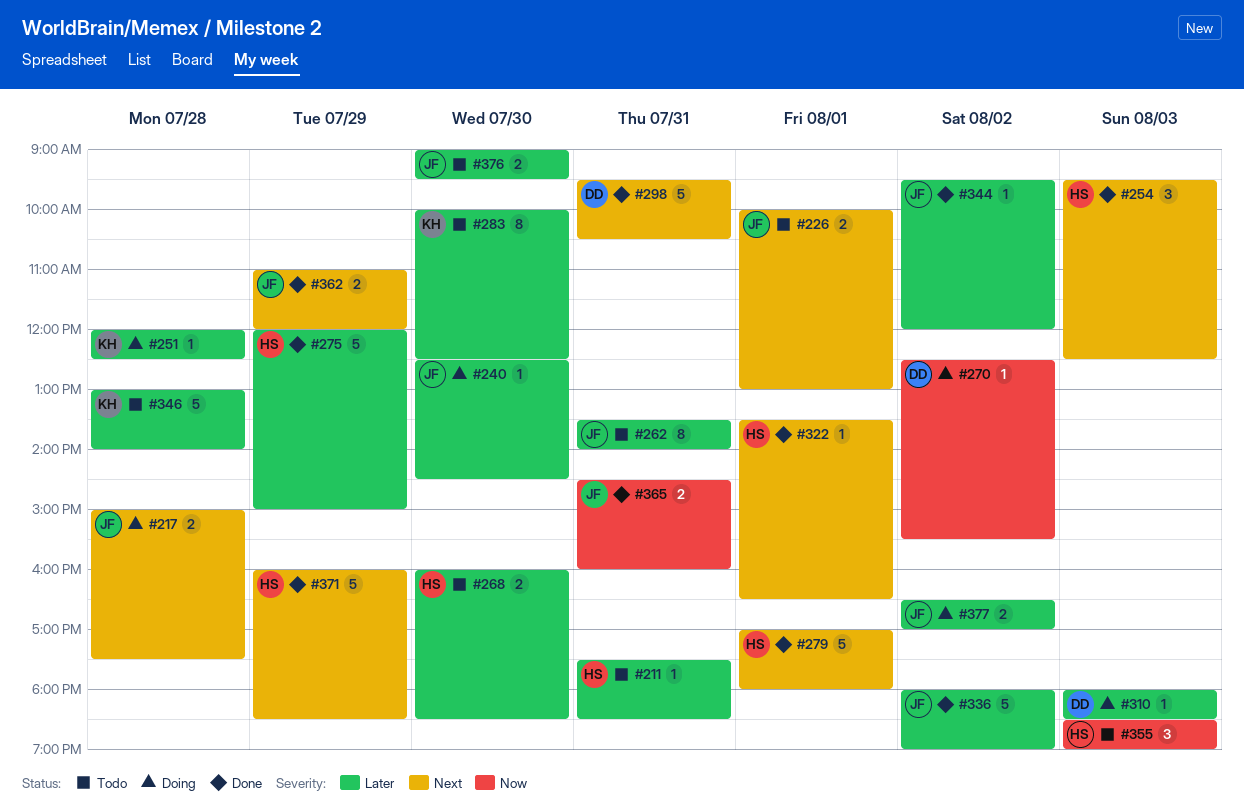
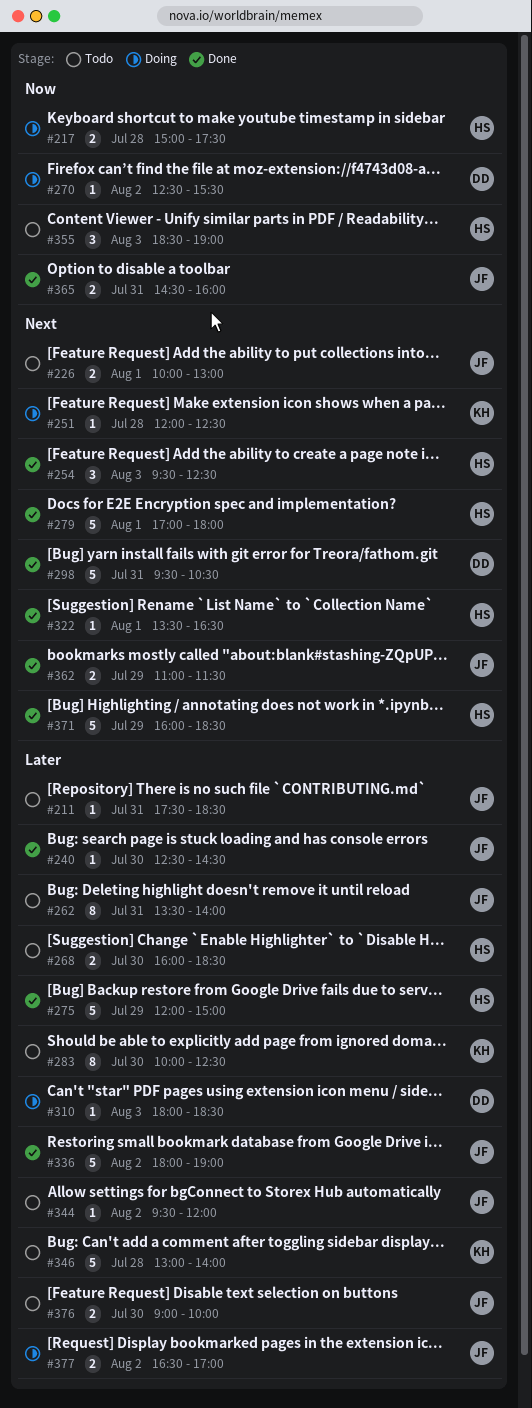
#211, owner: HS -> JF
#217, owner: JF -> HS
#217, priority: Next -> Now
#240, status: Doing -> Done
#251, priority: Later -> Next
#344, status: Done -> Todo
#362, ends: 12:00 -> 11:30
#376, ends: 09:30 -> 10:00

